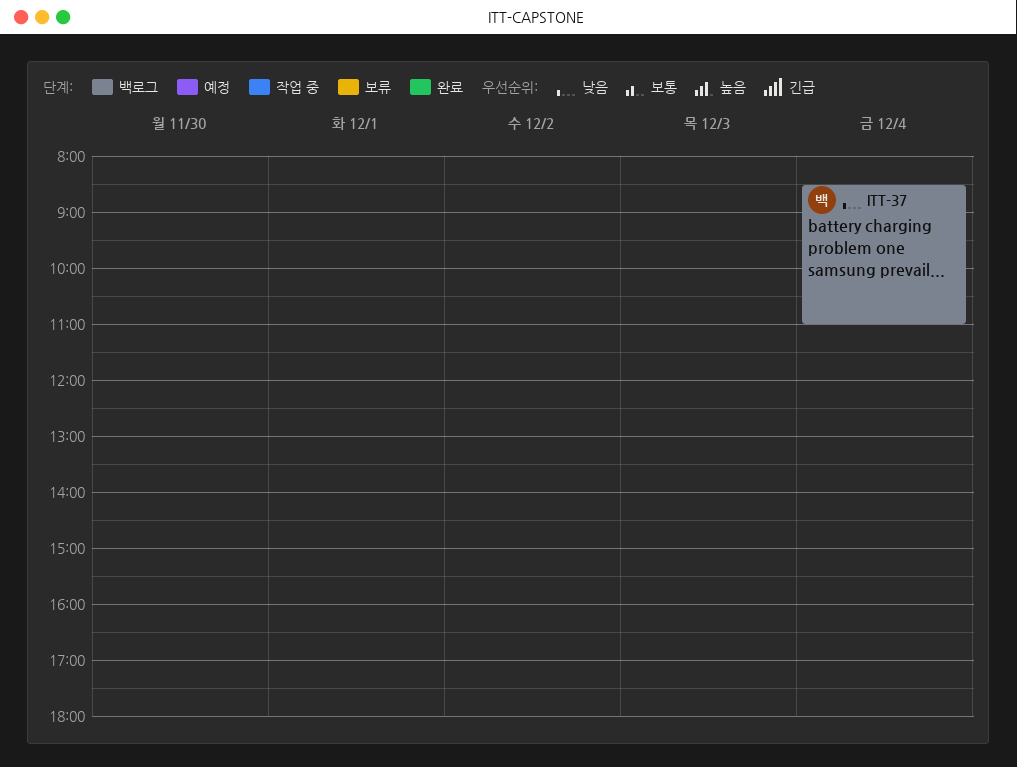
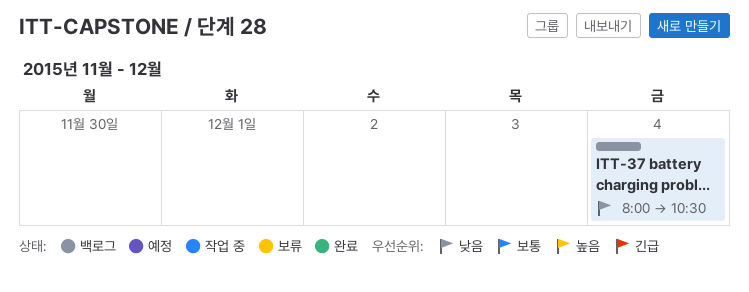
ITT-37, begins: 08:30 -> 08:00
ITT-37, ends: 11:00 -> 10:30

